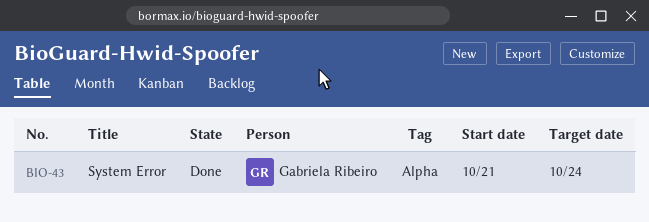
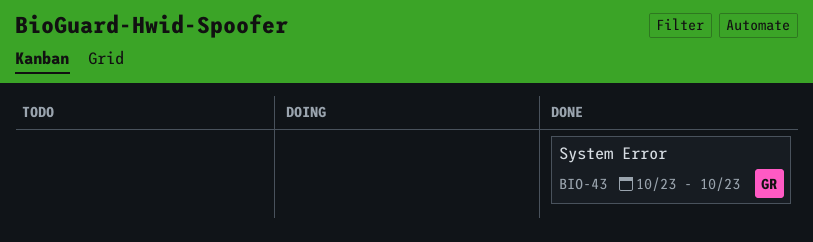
BIO-43, start: Oct 21 -> Oct 23
BIO-43, due: Oct 24 -> Oct 23

